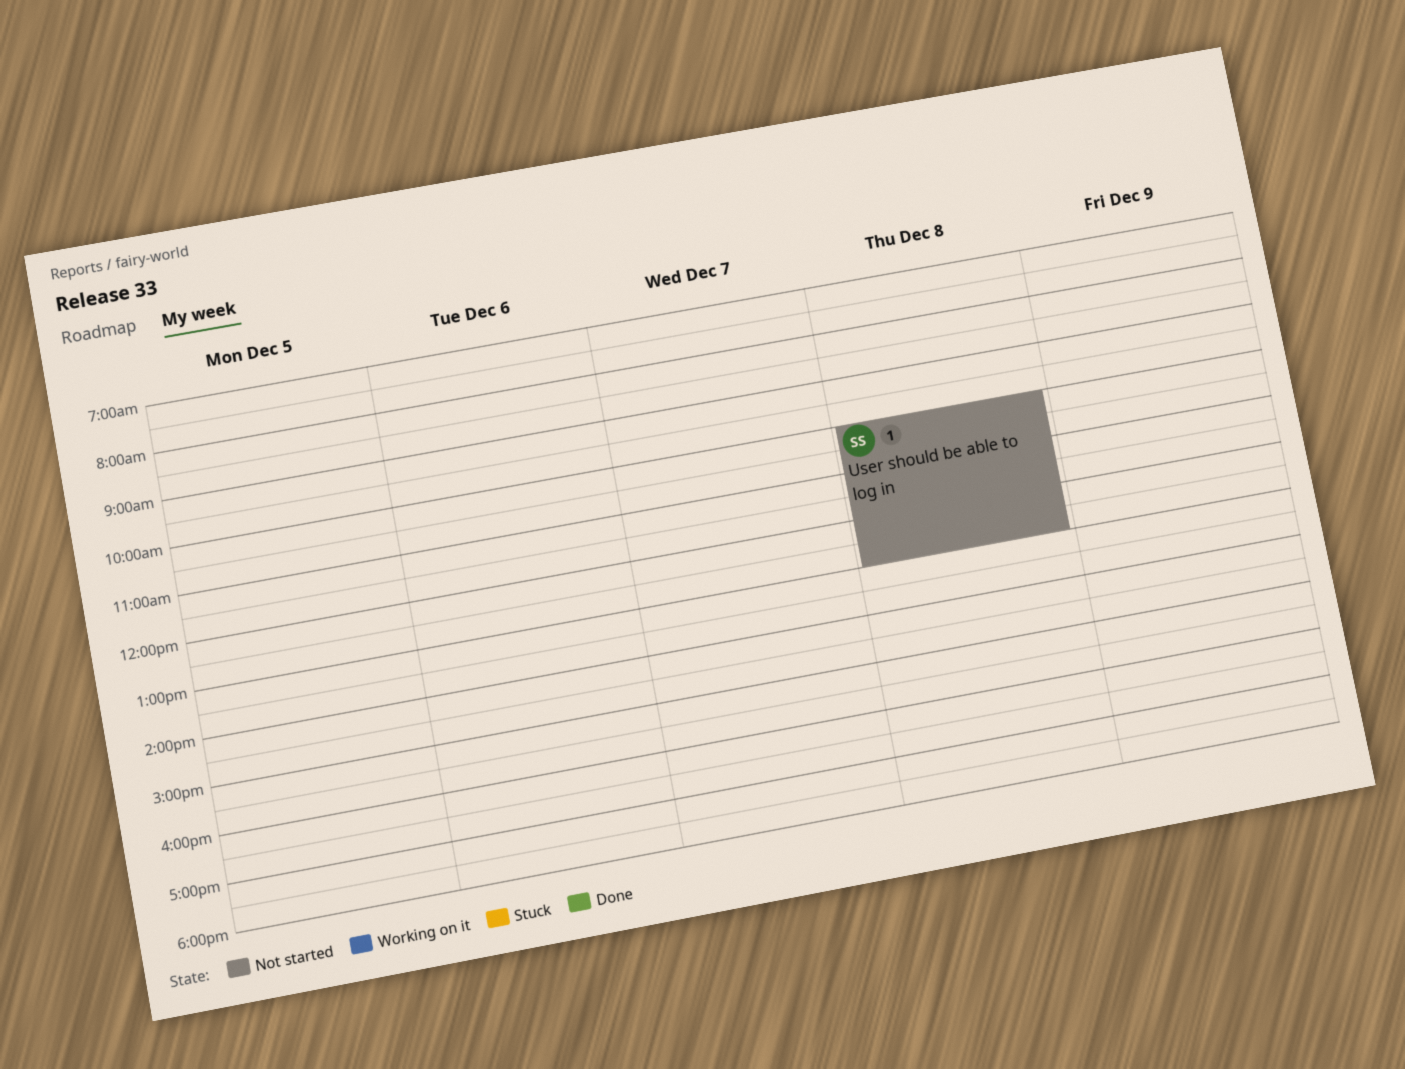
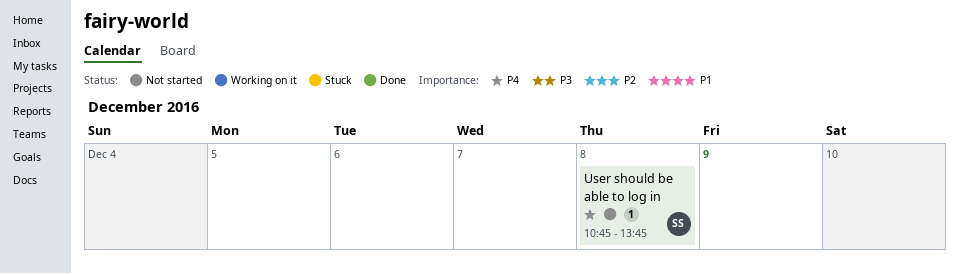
User should be able to log in, begins: 10:00 -> 10:45
User should be able to log in, ends: 13:00 -> 13:45

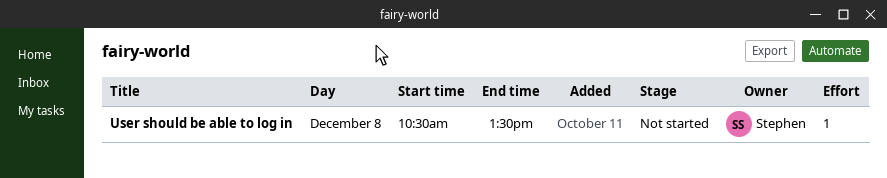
User should be able to log in, begins: 10:45 -> 10:30
User should be able to log in, ends: 13:45 -> 13:30

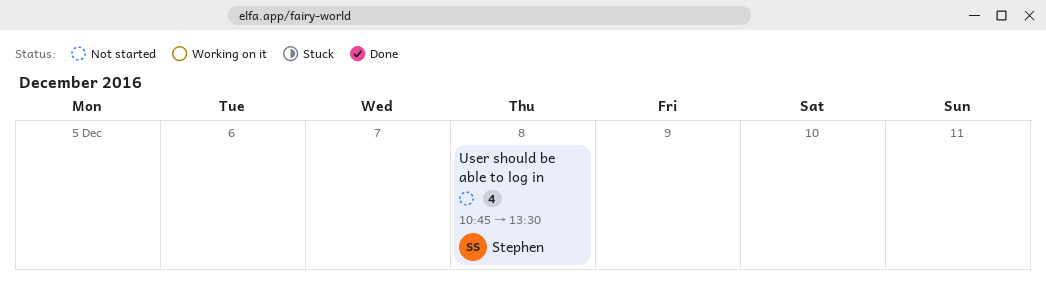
User should be able to log in, estimate: 1 -> 4
User should be able to log in, begins: 10:30 -> 10:45

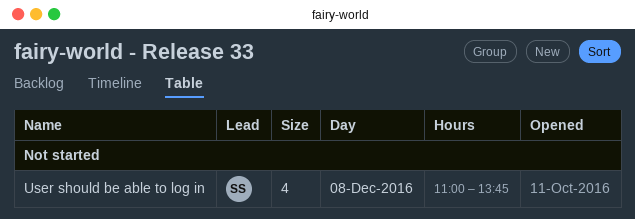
User should be able to log in, begins: 10:45 -> 11:00
User should be able to log in, ends: 13:30 -> 13:45

